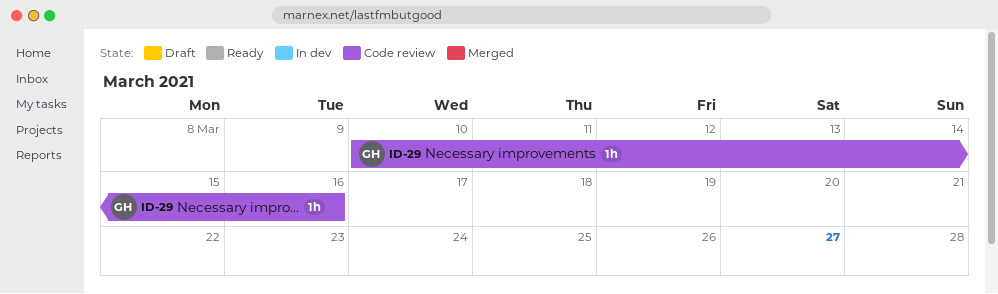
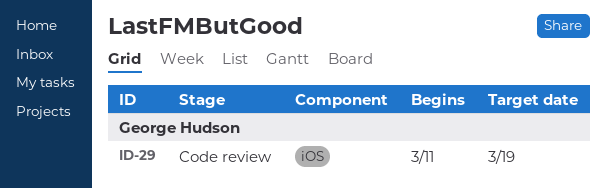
ID-29, start: Mar 10 -> Mar 11
ID-29, due: Mar 16 -> Mar 19

